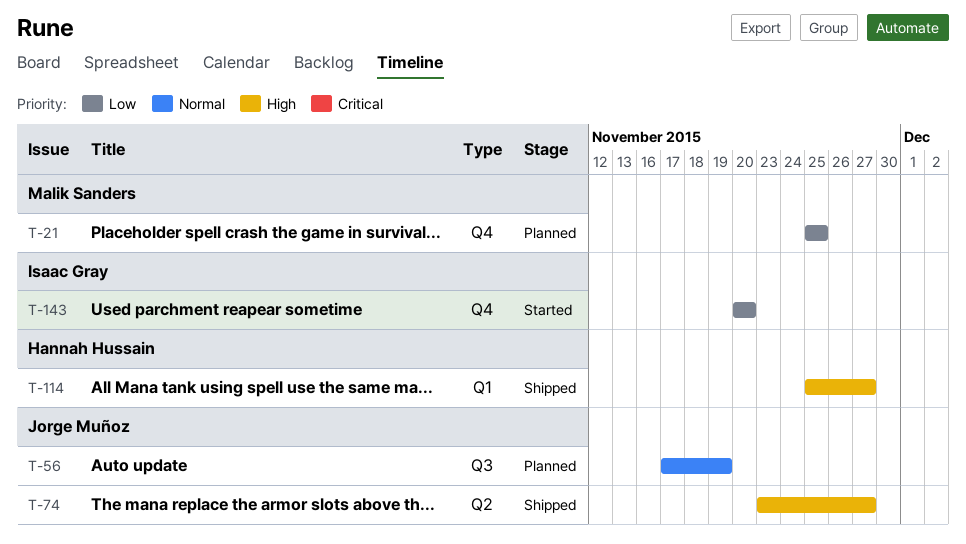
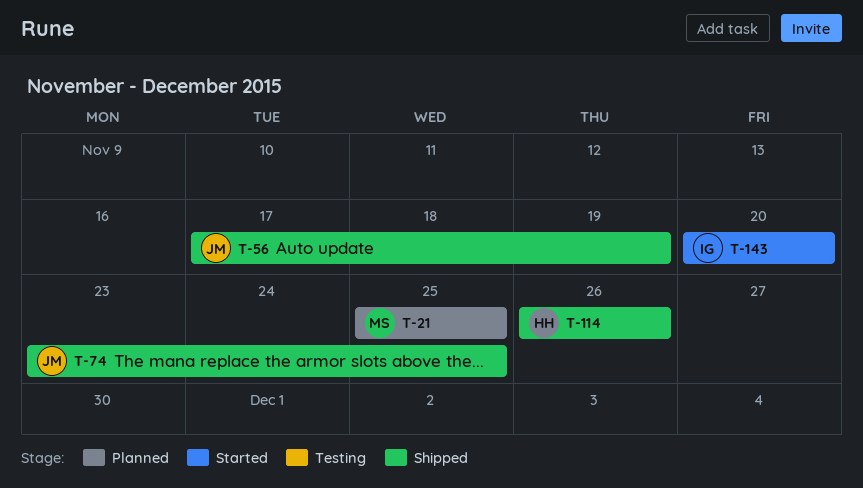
T-56, status: Planned -> Shipped
T-74, due: Nov 27 -> Nov 25
T-114, start: Nov 25 -> Nov 26
T-114, due: Nov 27 -> Nov 26

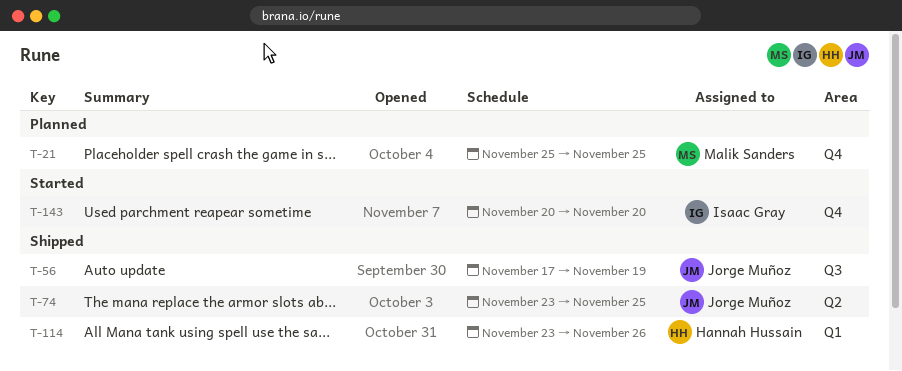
T-114, start: Nov 26 -> Nov 23

